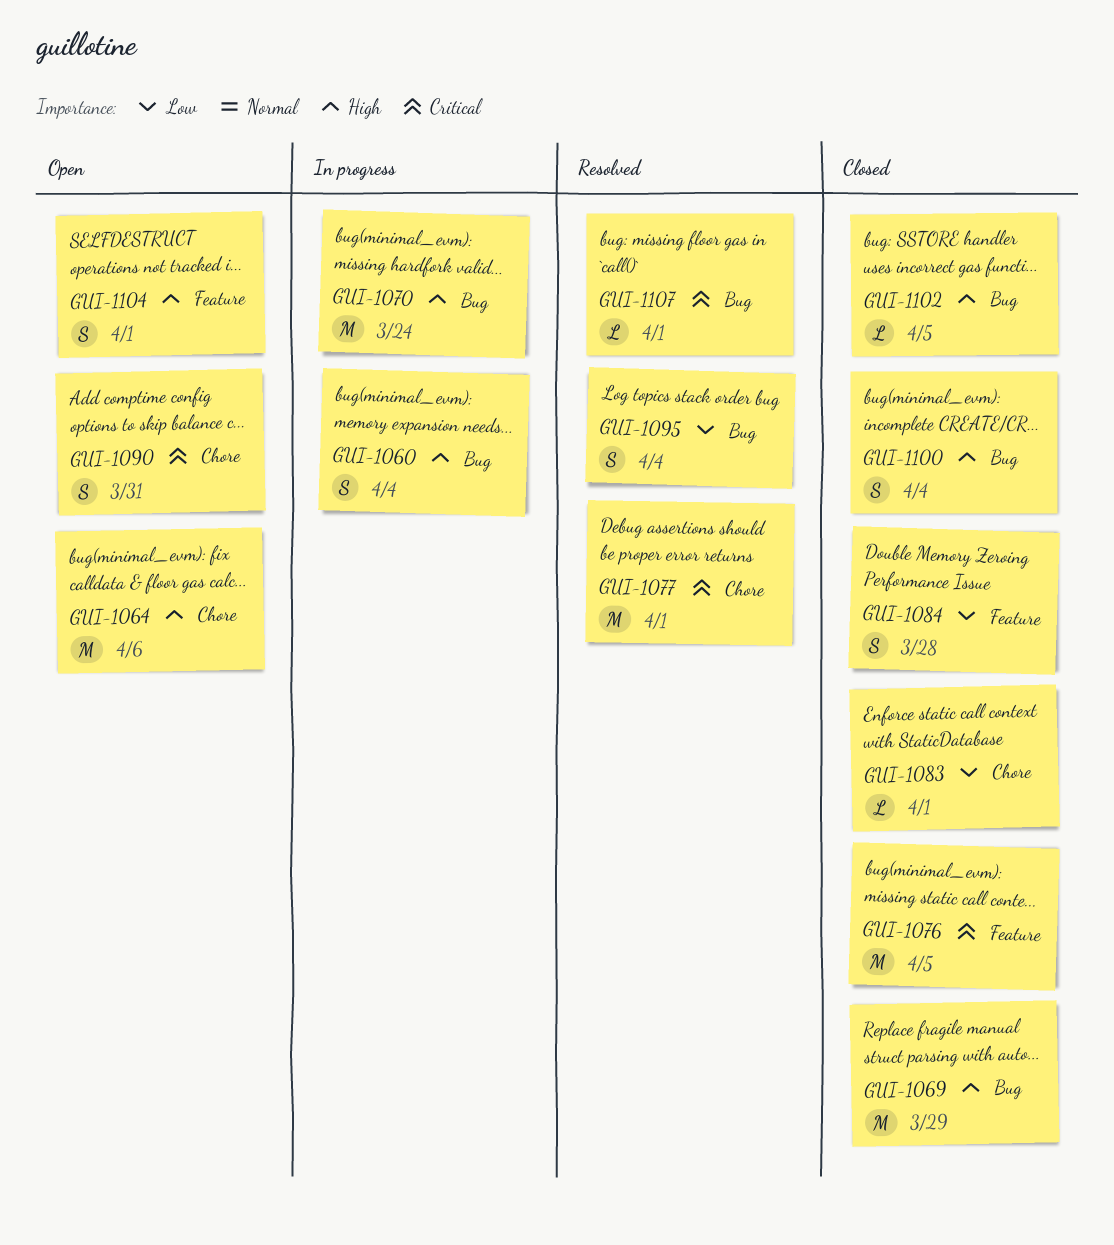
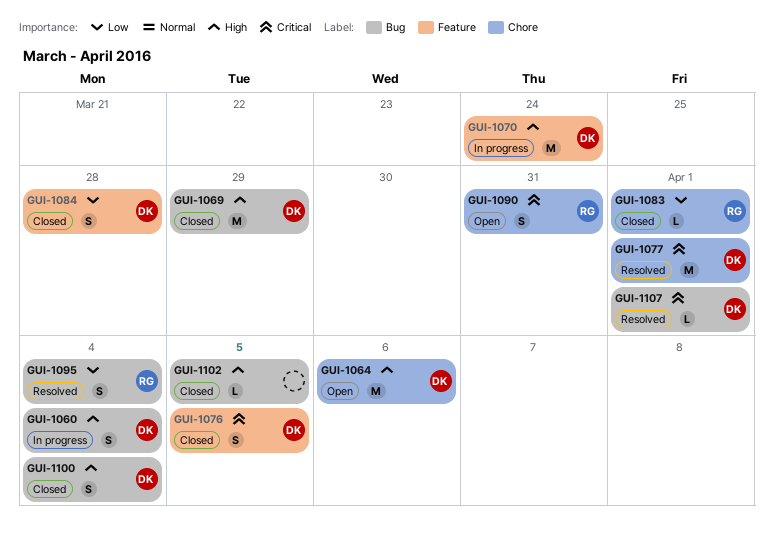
GUI-1070, label: Bug -> Feature
GUI-1076, estimate: M -> S
GUI-1104: present -> none

